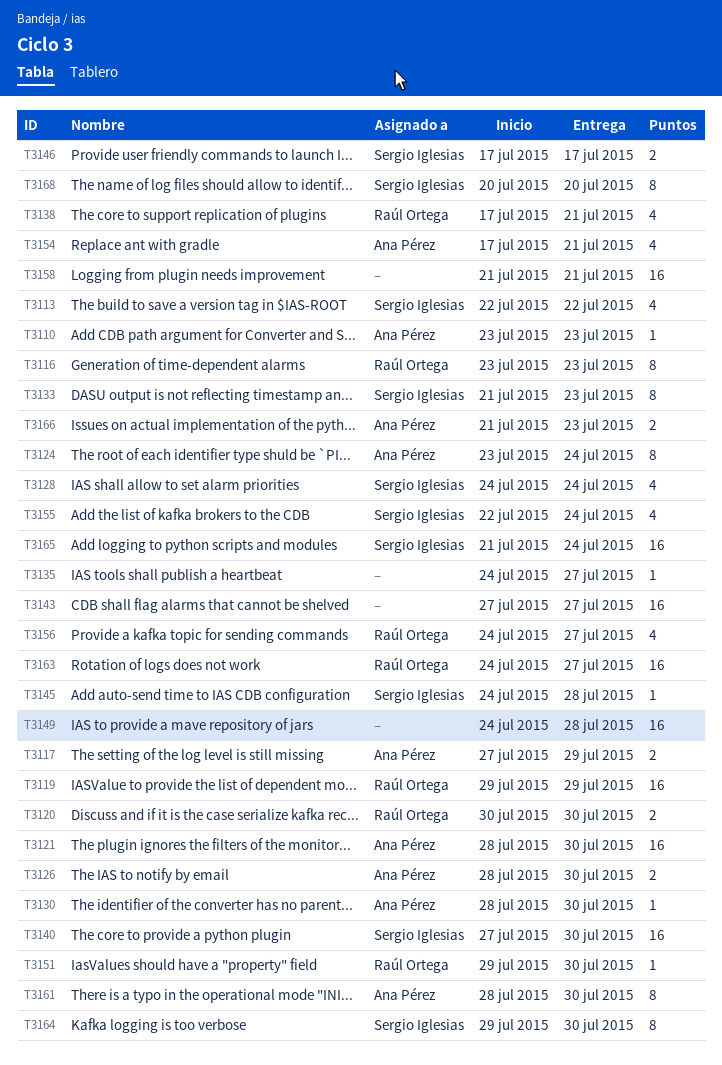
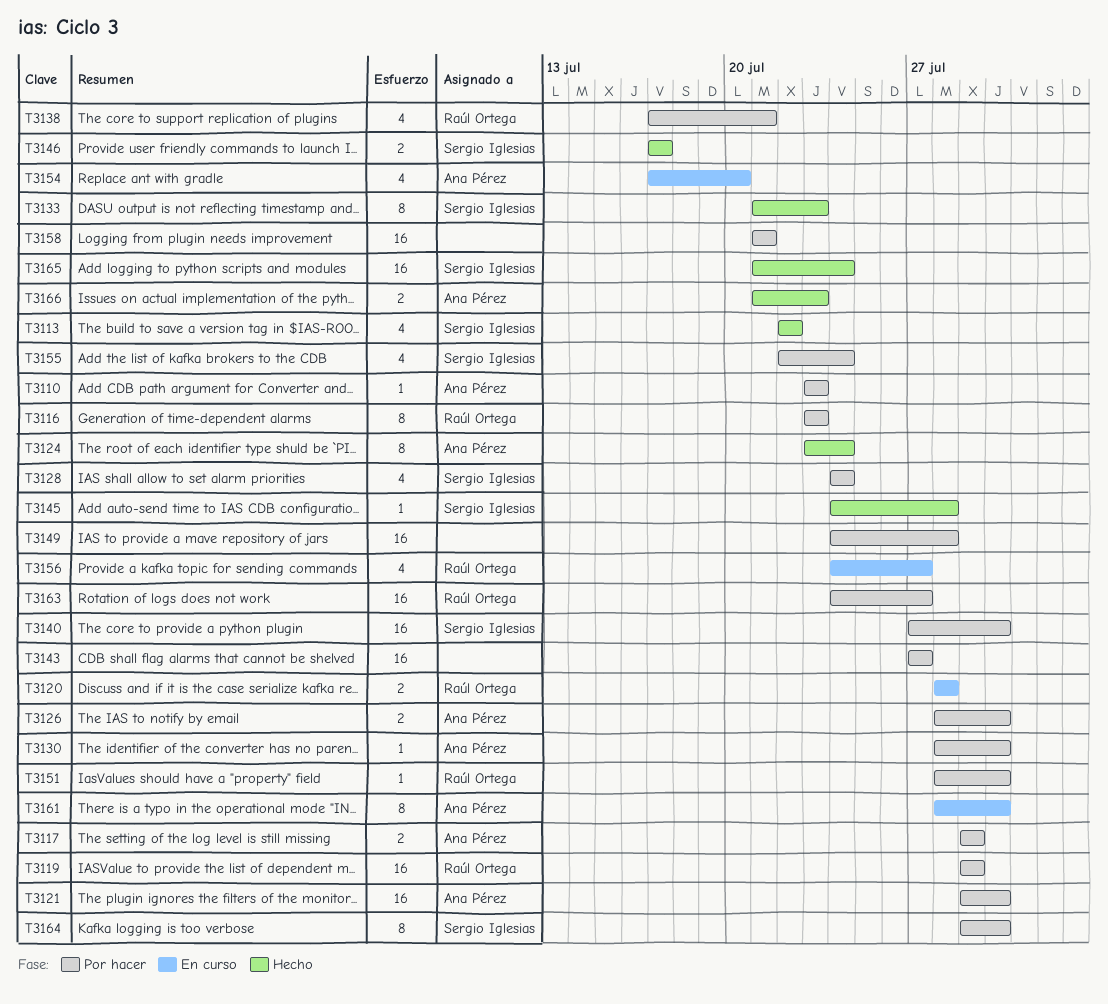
T3117, start: Jul 27 -> Jul 29
T3120, start: Jul 30 -> Jul 28
T3120, due: Jul 30 -> Jul 28
T3121, start: Jul 28 -> Jul 29
T3135: present -> none
T3151, start: Jul 29 -> Jul 28
T3154, due: Jul 21 -> Jul 20
T3168: present -> none

